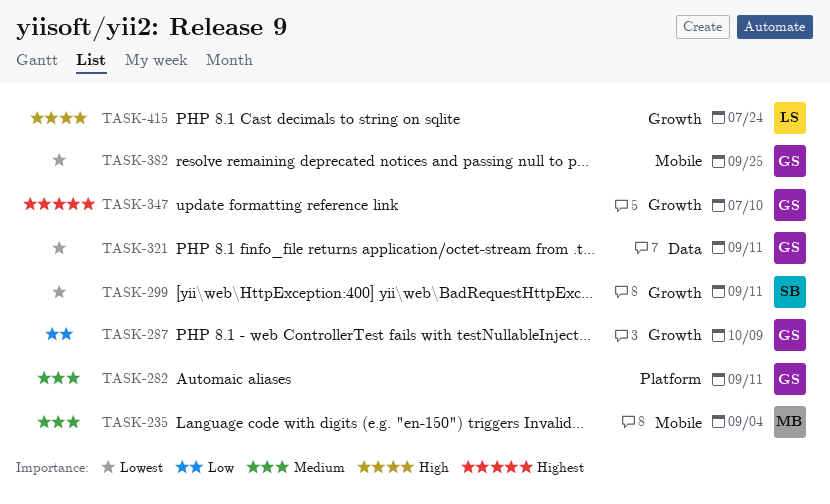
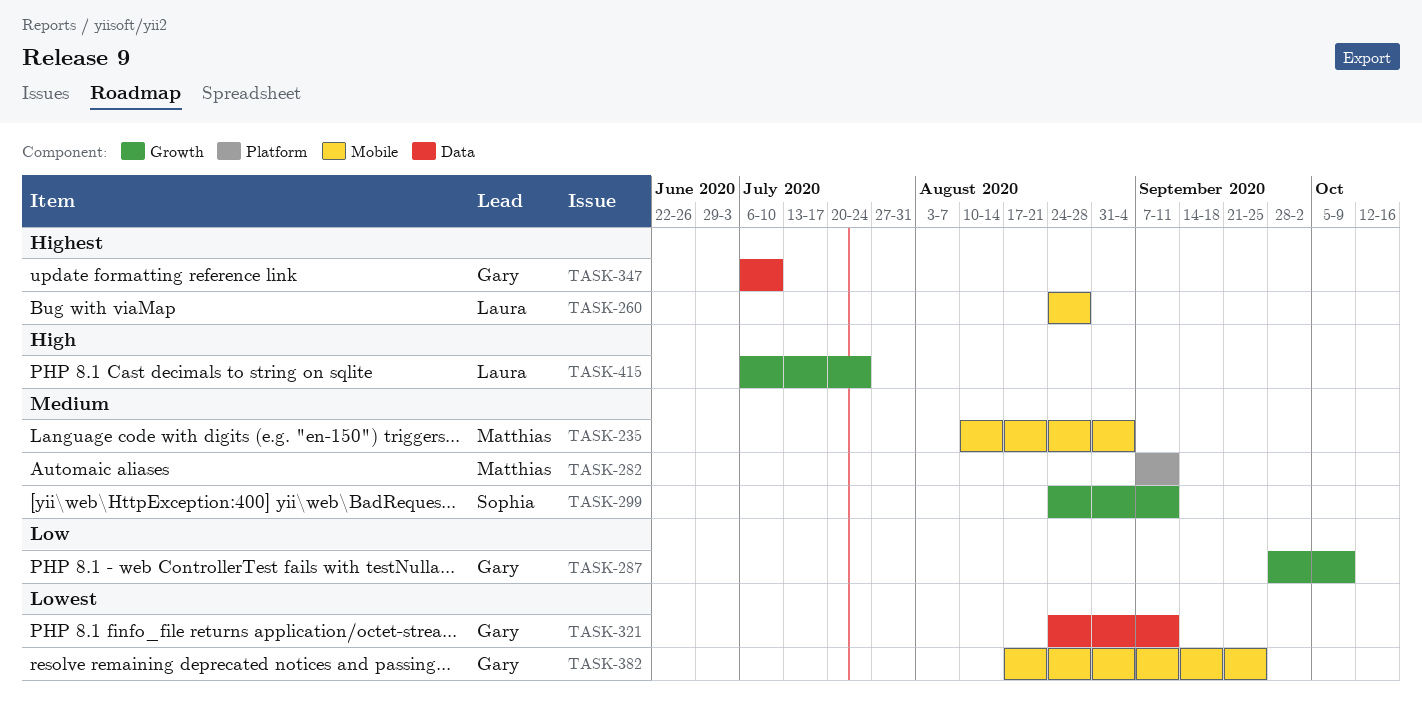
TASK-260: none -> present
TASK-282, owner: Gary -> Matthias
TASK-299, priority: Lowest -> Medium
TASK-347, label: Growth -> Data

